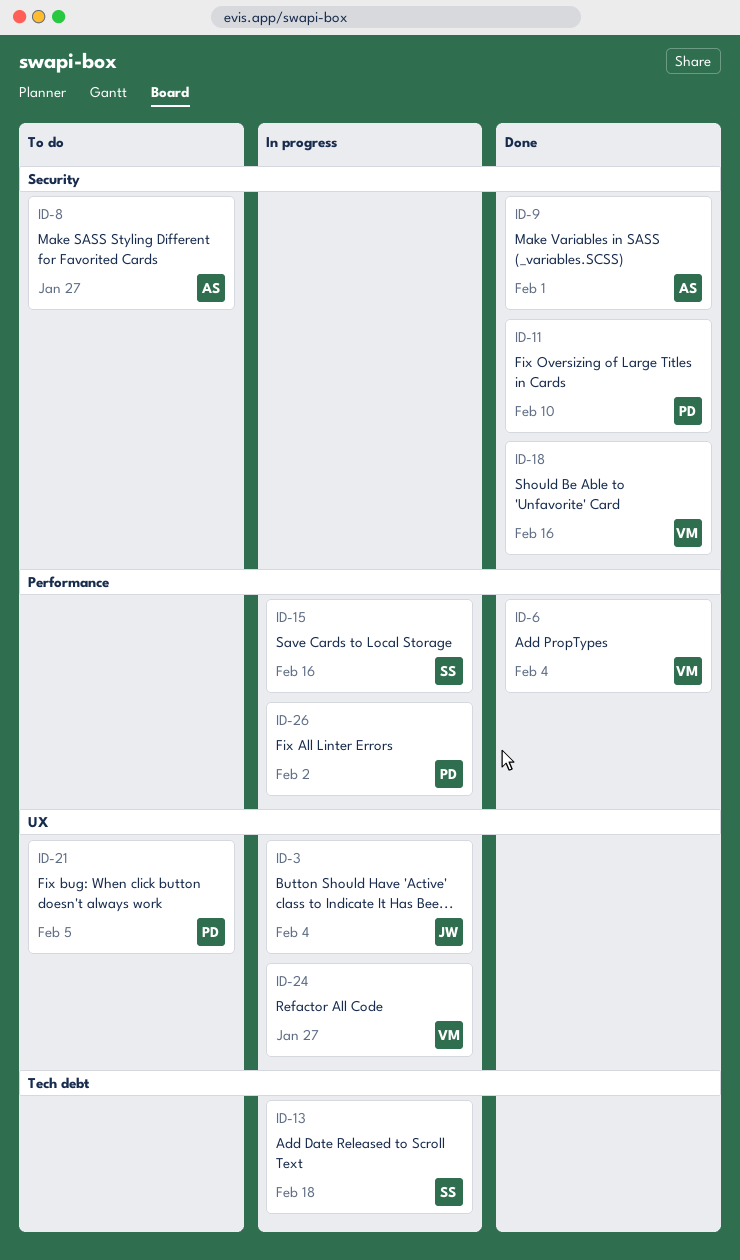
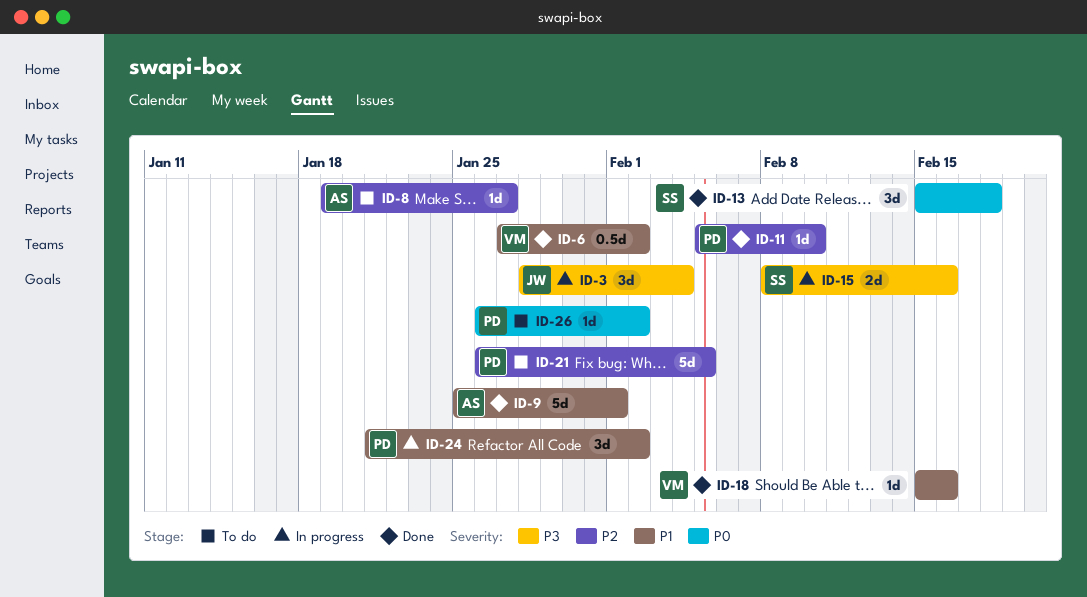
ID-6, due: Feb 4 -> Feb 2
ID-13, status: In progress -> Done
ID-24, owner: VM -> PD
ID-24, due: Jan 27 -> Feb 2
ID-26, status: In progress -> To do

